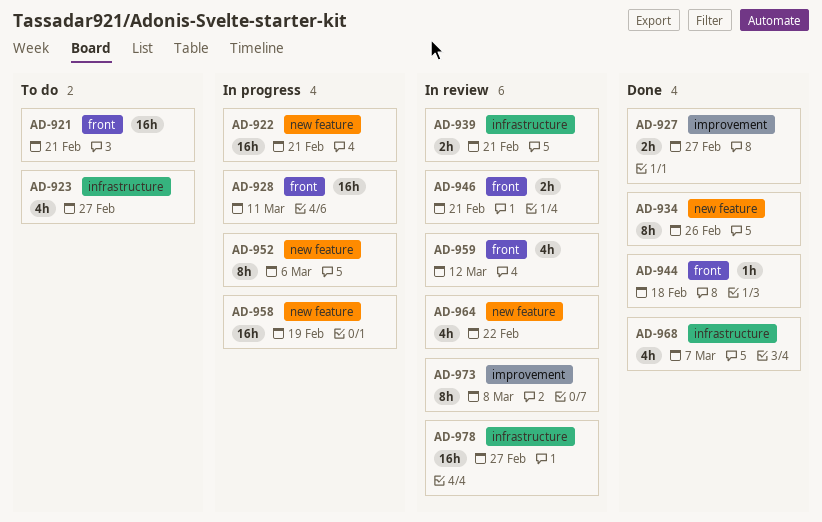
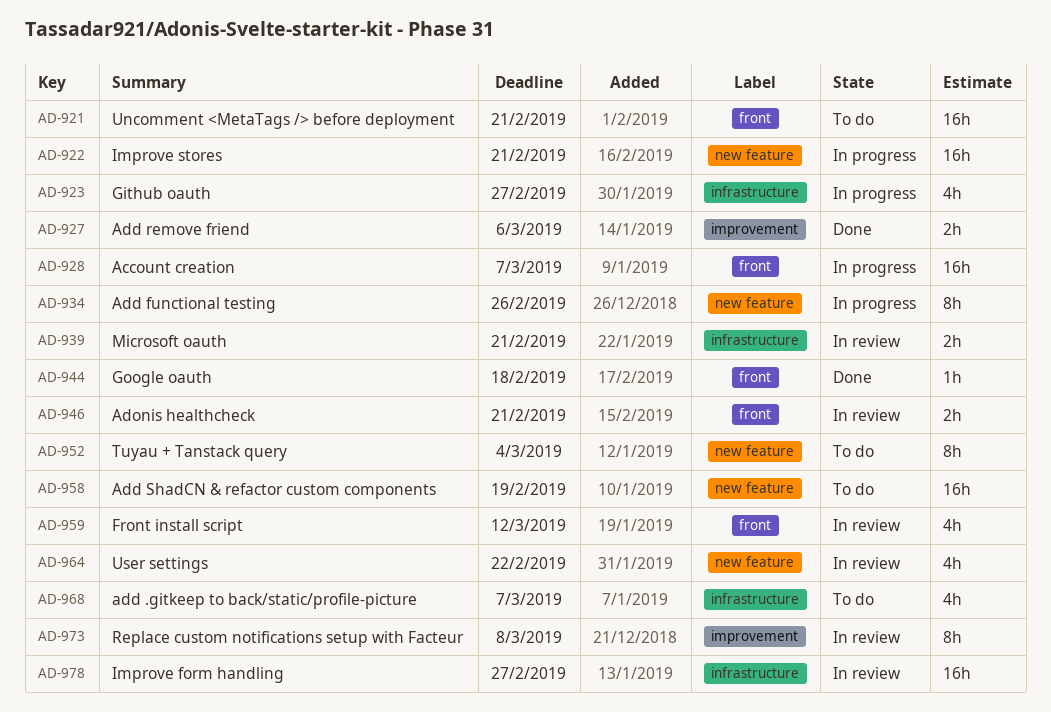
AD-923, status: To do -> In progress
AD-927, due: Feb 27 -> Mar 6
AD-928, due: Mar 11 -> Mar 7
AD-934, status: Done -> In progress
AD-952, status: In progress -> To do
AD-952, due: Mar 6 -> Mar 4
AD-958, status: In progress -> To do
AD-968, status: Done -> To do

